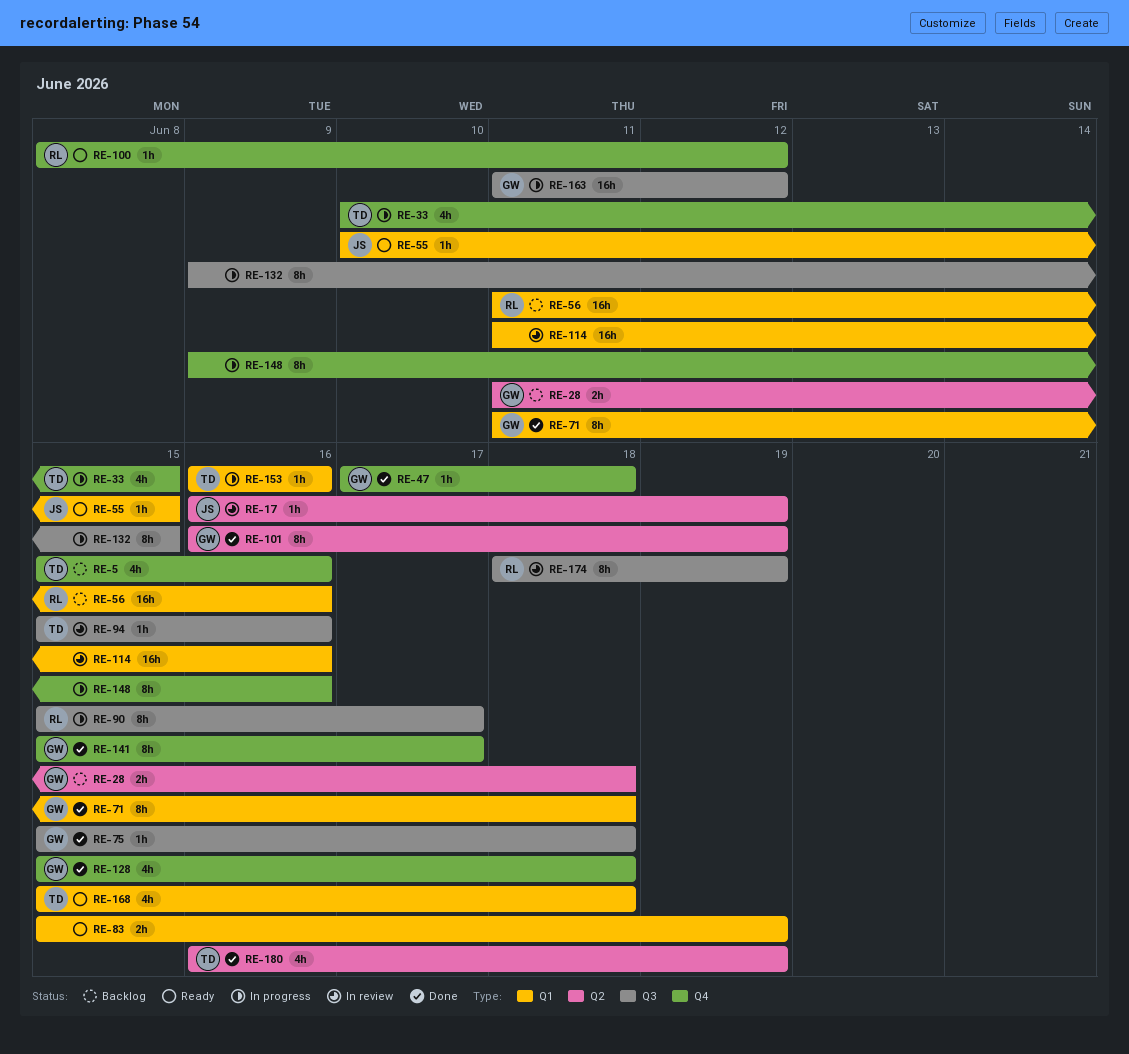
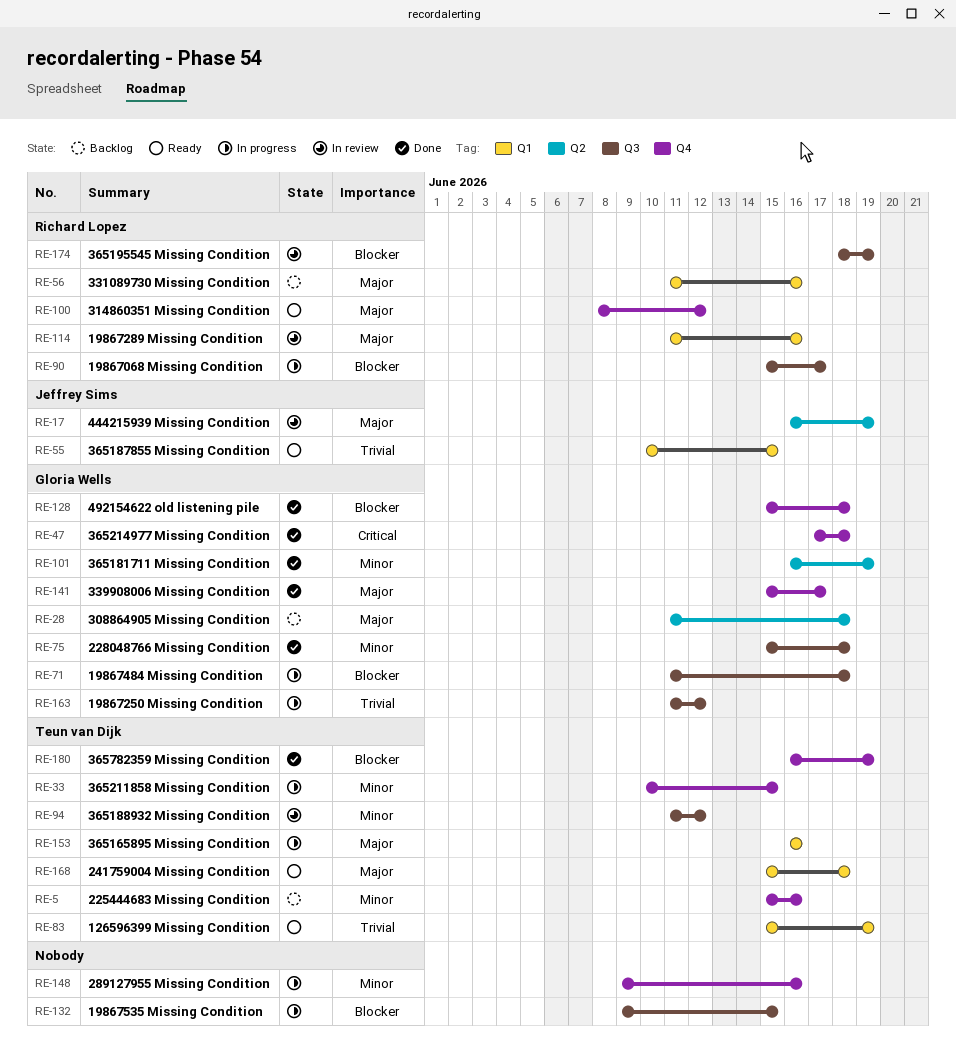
RE-71, status: Done -> In progress
RE-71, label: Q1 -> Q3
RE-83, owner: none -> Teun van Dijk
RE-94, start: Jun 15 -> Jun 11
RE-94, due: Jun 16 -> Jun 12
RE-114, owner: none -> Richard Lopez
RE-180, label: Q2 -> Q4

